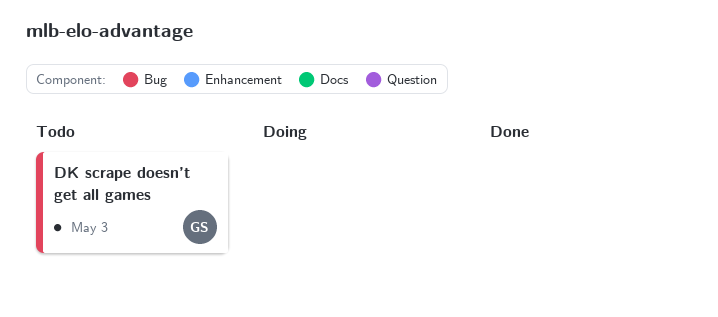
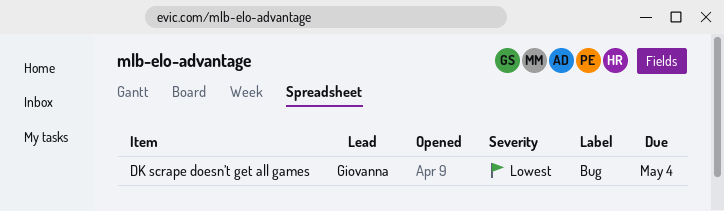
DK scrape doesn’t get all games, due: May 3 -> May 4

